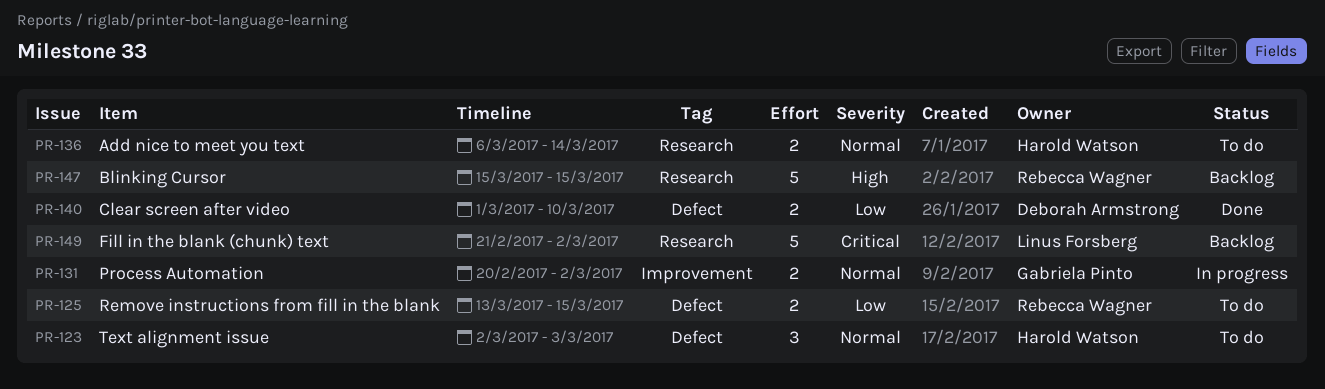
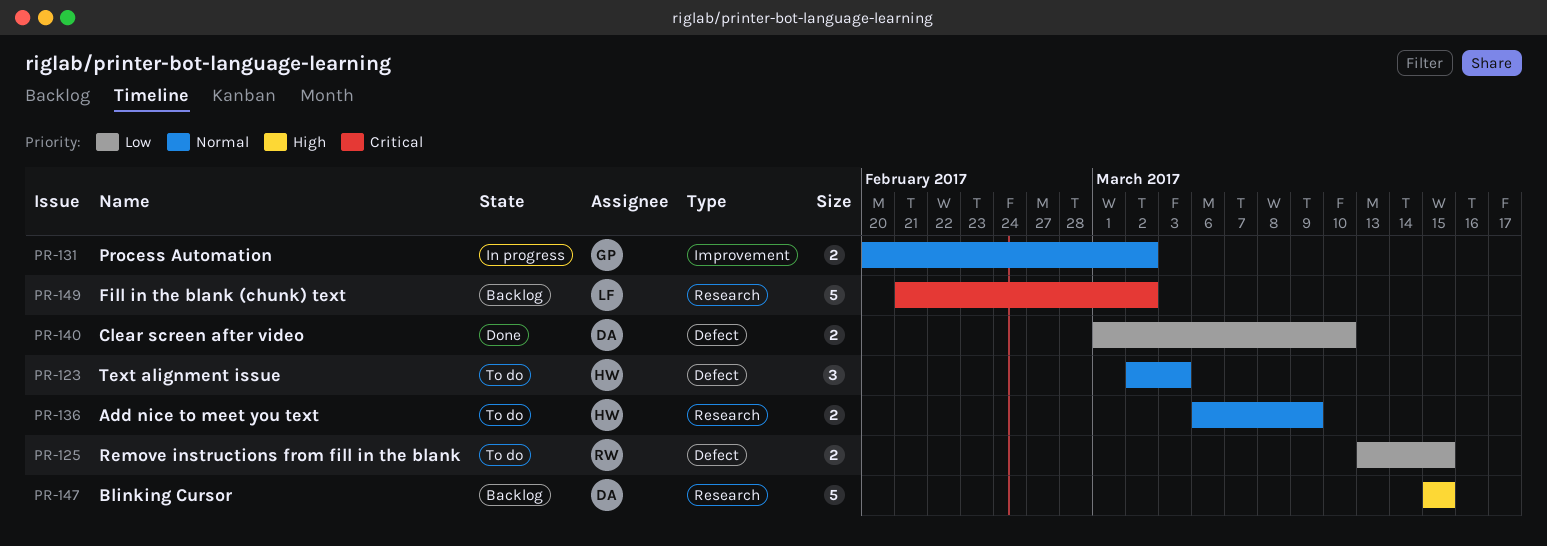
PR-136, due: Mar 14 -> Mar 9
PR-147, owner: Rebecca Wagner -> Deborah Armstrong

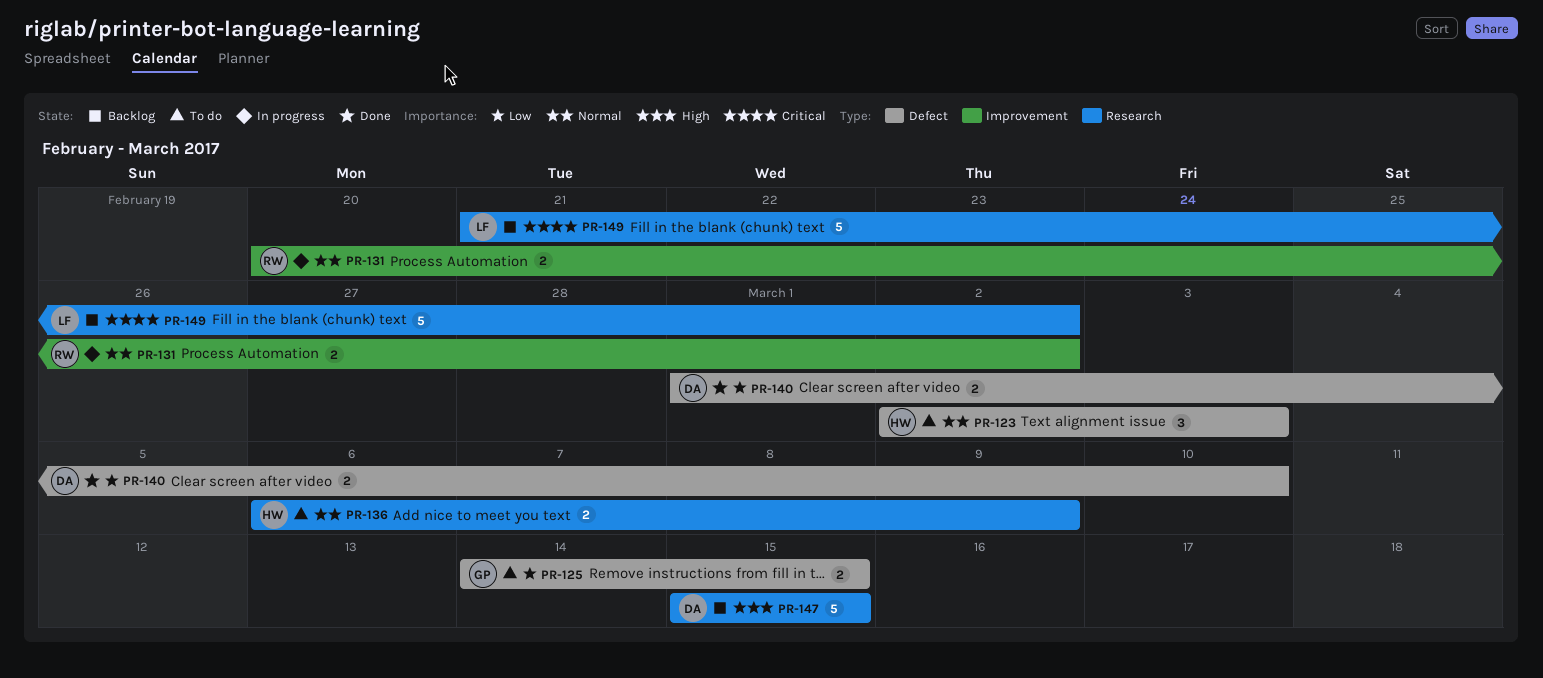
PR-125, owner: RW -> GP
PR-125, start: Mar 13 -> Mar 14
PR-131, owner: GP -> RW

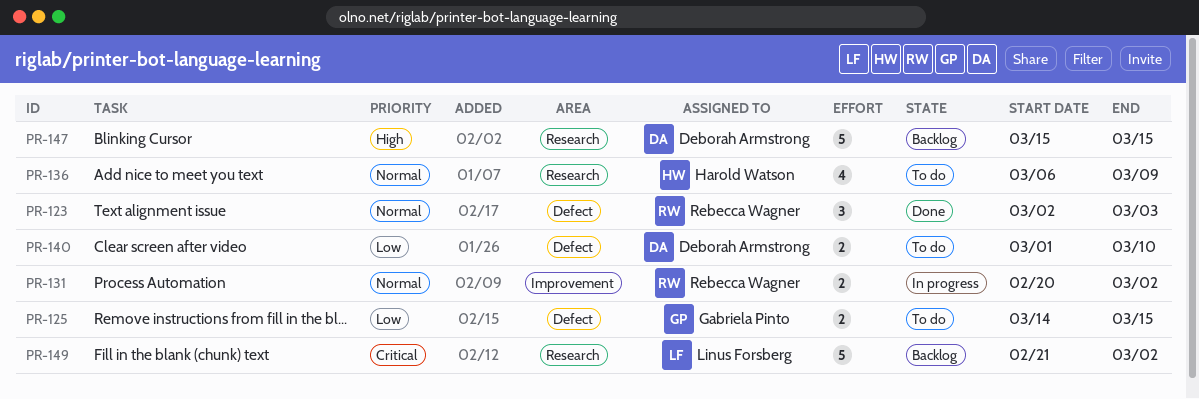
PR-123, status: To do -> Done
PR-123, owner: Harold Watson -> Rebecca Wagner
PR-136, estimate: 2 -> 4
PR-140, status: Done -> To do

